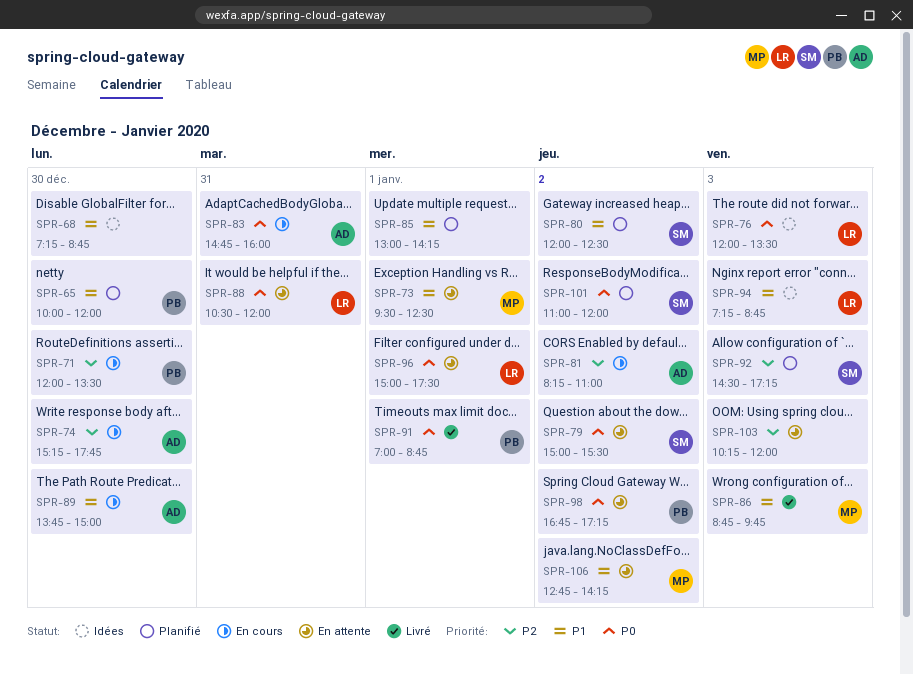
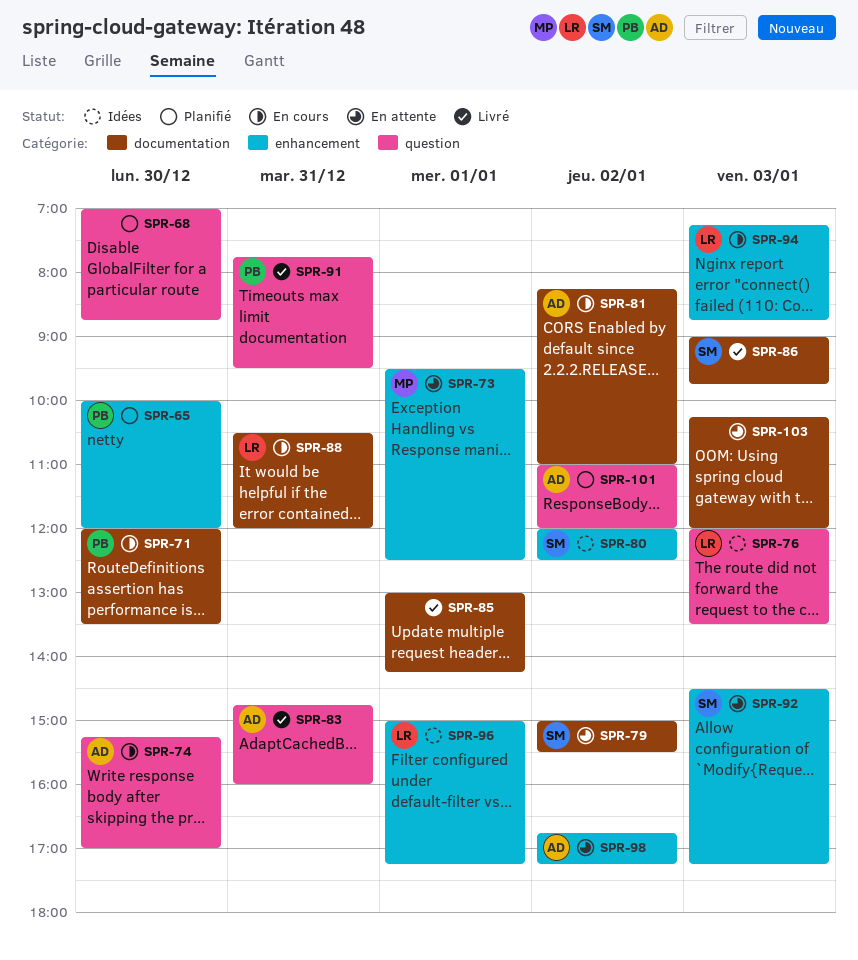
SPR-68, status: Idées -> Planifié
SPR-68, begins: 07:15 -> 07:00
SPR-74, ends: 17:45 -> 17:00
SPR-80, status: Planifié -> Idées
SPR-83, status: En cours -> Livré
SPR-85, status: Planifié -> Livré
SPR-86, owner: MP -> SM
SPR-86, begins: 08:45 -> 09:00
SPR-88, status: En attente -> En cours
SPR-89: present -> none
SPR-91, day: Jan 1 -> Dec 31
SPR-91, begins: 07:00 -> 07:45
SPR-91, ends: 08:45 -> 09:30
SPR-92, status: Planifié -> En attente
SPR-94, status: Idées -> En cours
SPR-96, status: En attente -> Idées
SPR-96, ends: 17:30 -> 17:15
SPR-98, owner: PB -> AD
SPR-101, owner: SM -> AD
SPR-106: present -> none

